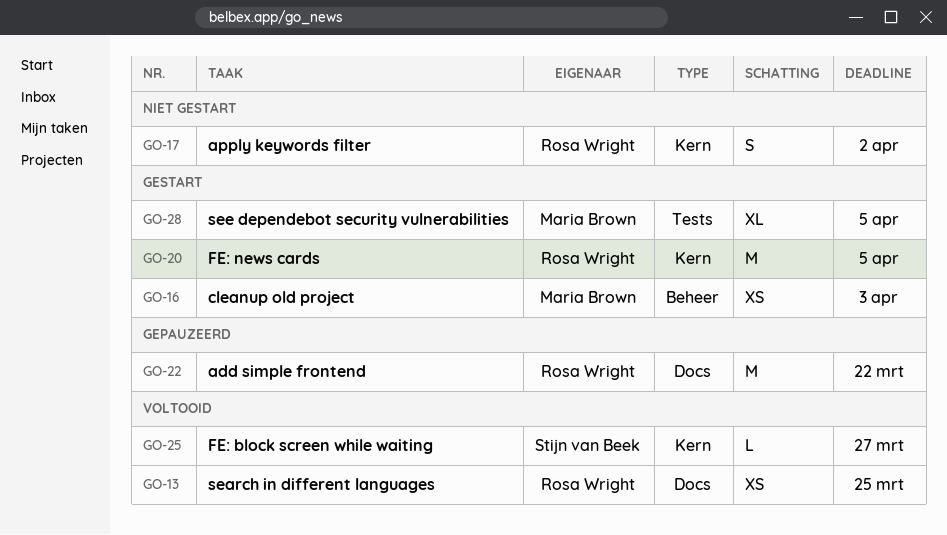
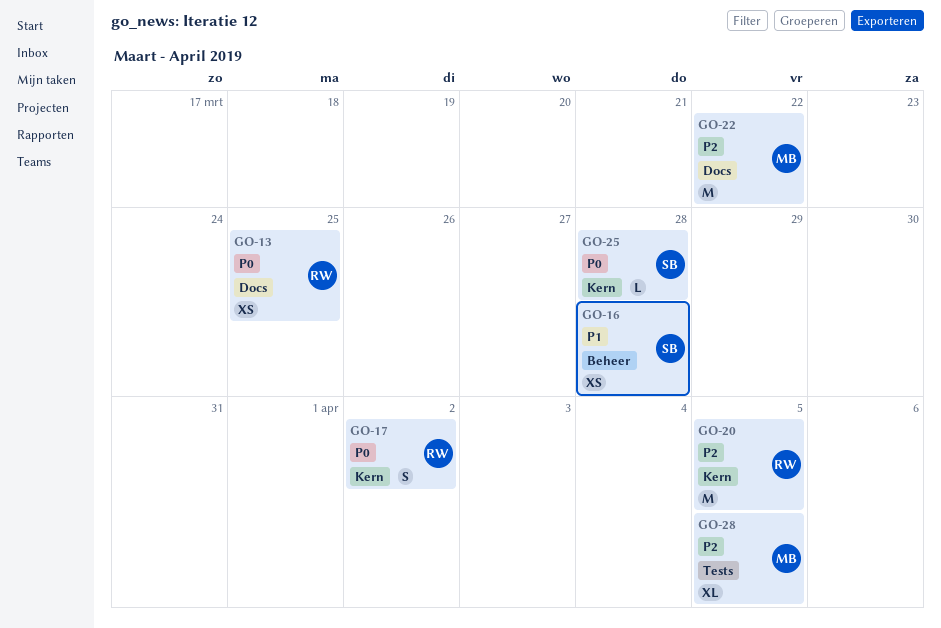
GO-16, owner: Maria Brown -> Stijn van Beek
GO-16, due: Apr 3 -> Mar 28
GO-22, owner: Rosa Wright -> Maria Brown
GO-25, due: Mar 27 -> Mar 28

